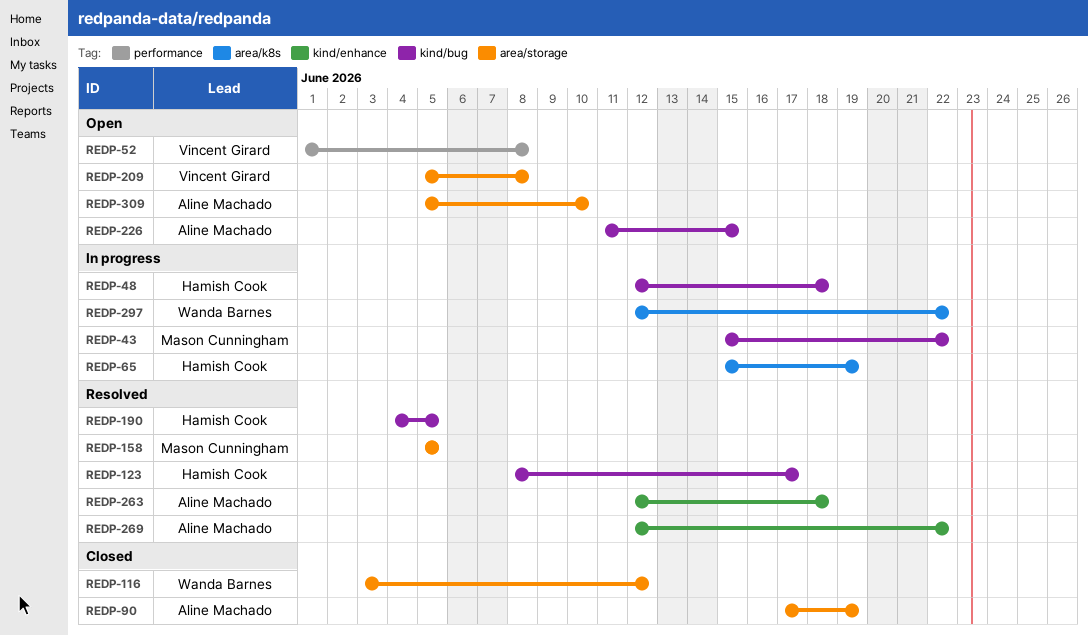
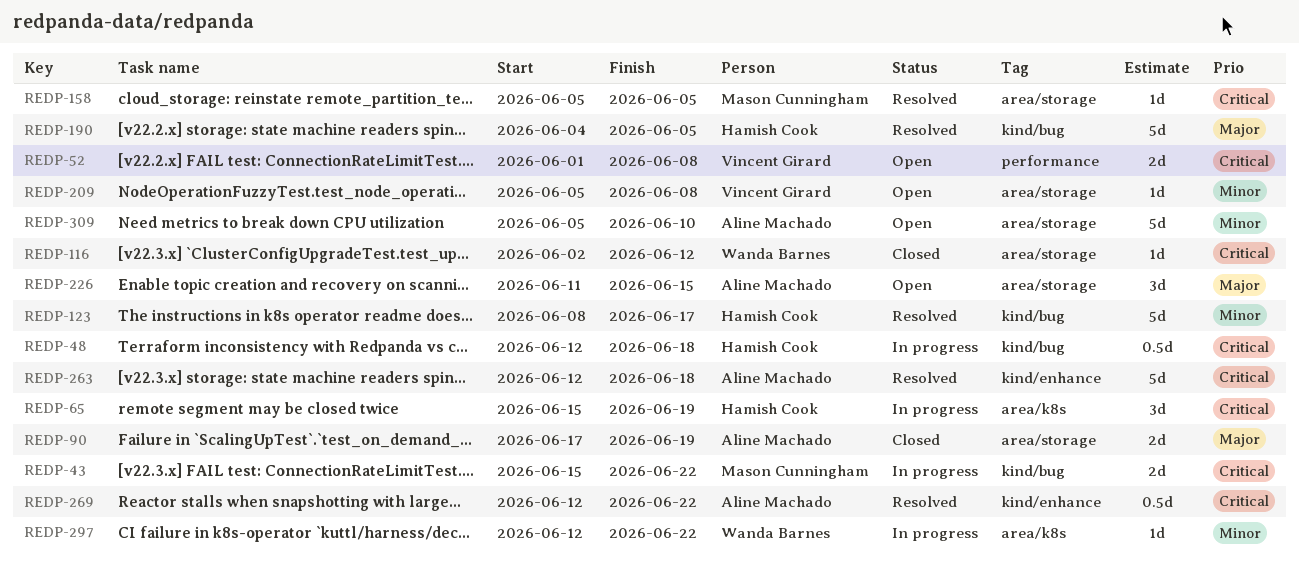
REDP-116, start: Jun 3 -> Jun 2
REDP-226, label: kind/bug -> area/storage

